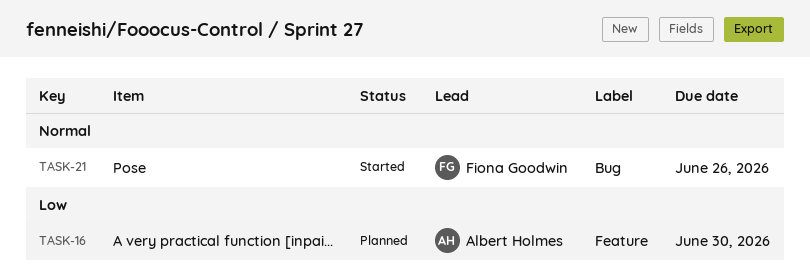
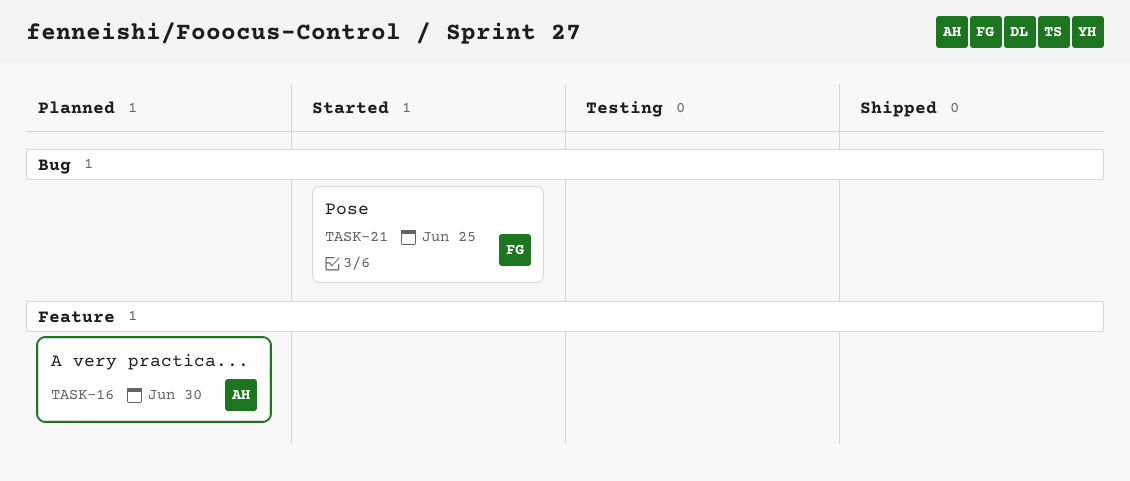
TASK-21, due: Jun 26 -> Jun 25

